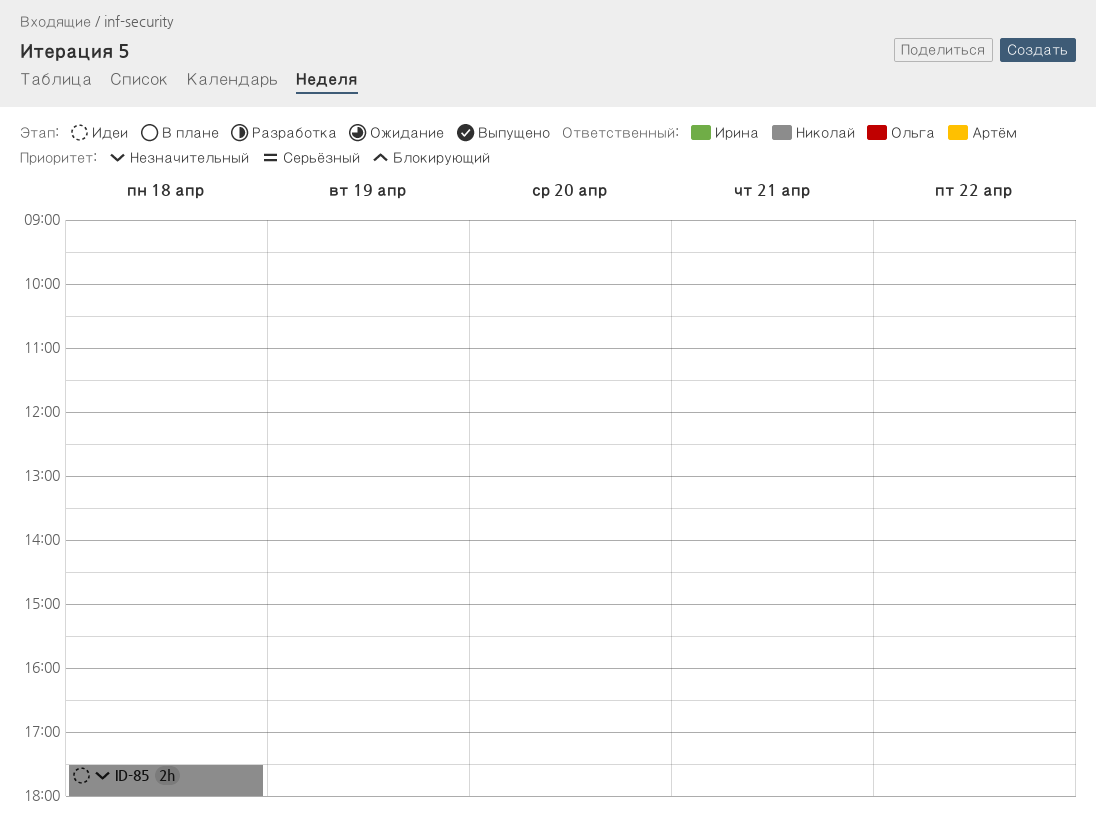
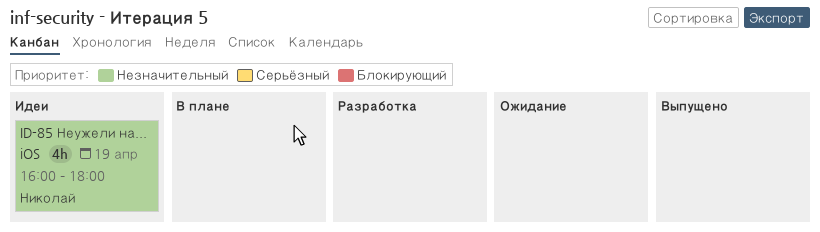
ID-85, estimate: 2h -> 4h
ID-85, day: Apr 18 -> Apr 19
ID-85, begins: 17:30 -> 16:00

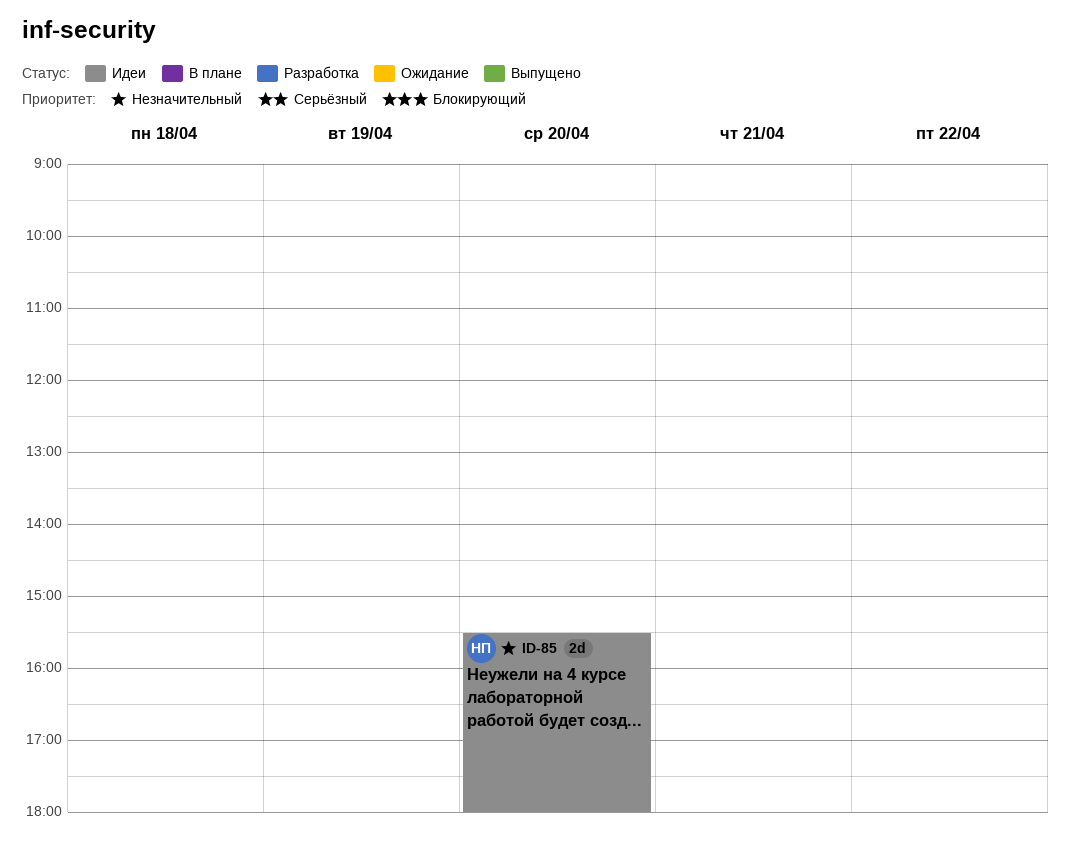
ID-85, estimate: 4h -> 2d
ID-85, day: Apr 19 -> Apr 20
ID-85, begins: 16:00 -> 15:30

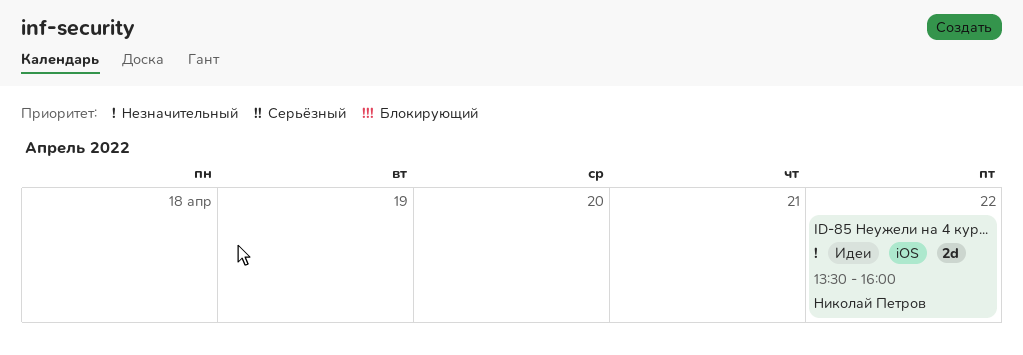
ID-85, day: Apr 20 -> Apr 22
ID-85, begins: 15:30 -> 13:30
ID-85, ends: 18:00 -> 16:00

